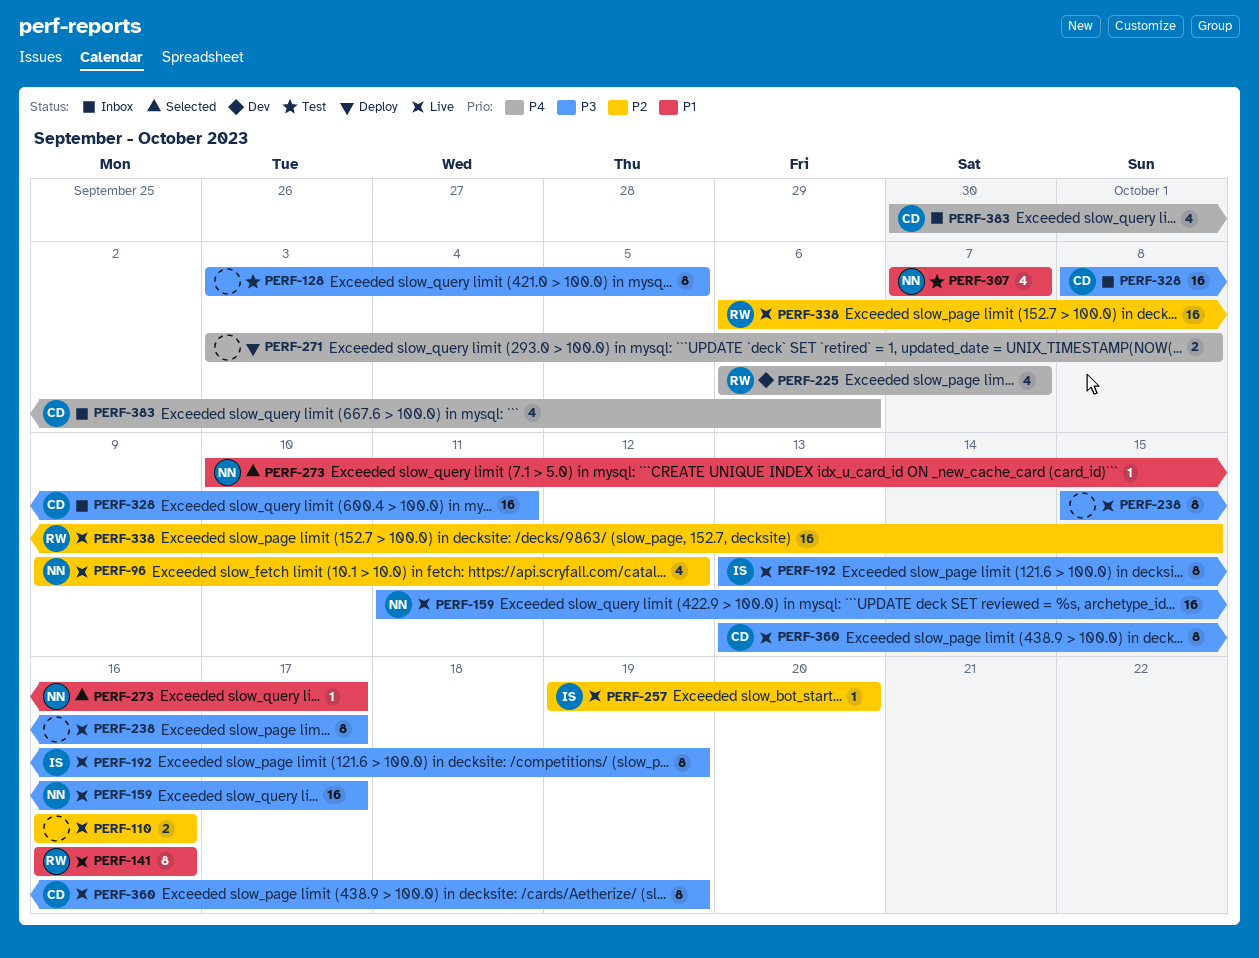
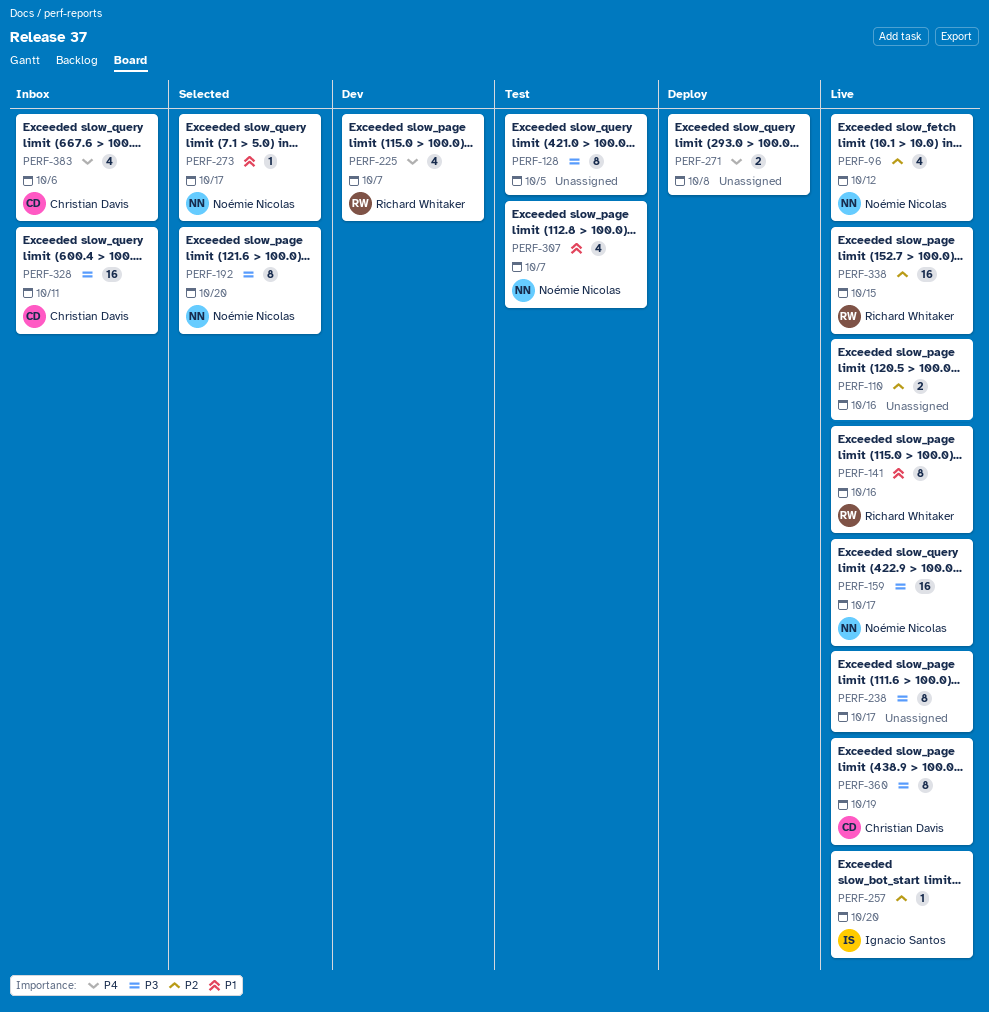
PERF-192, status: Live -> Selected
PERF-192, owner: Ignacio Santos -> Noémie Nicolas
PERF-192, due: Oct 19 -> Oct 20

